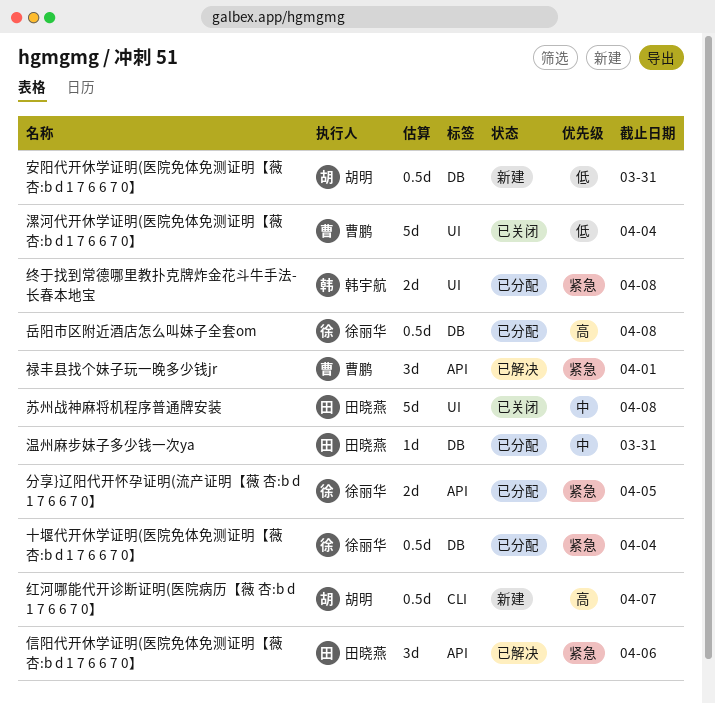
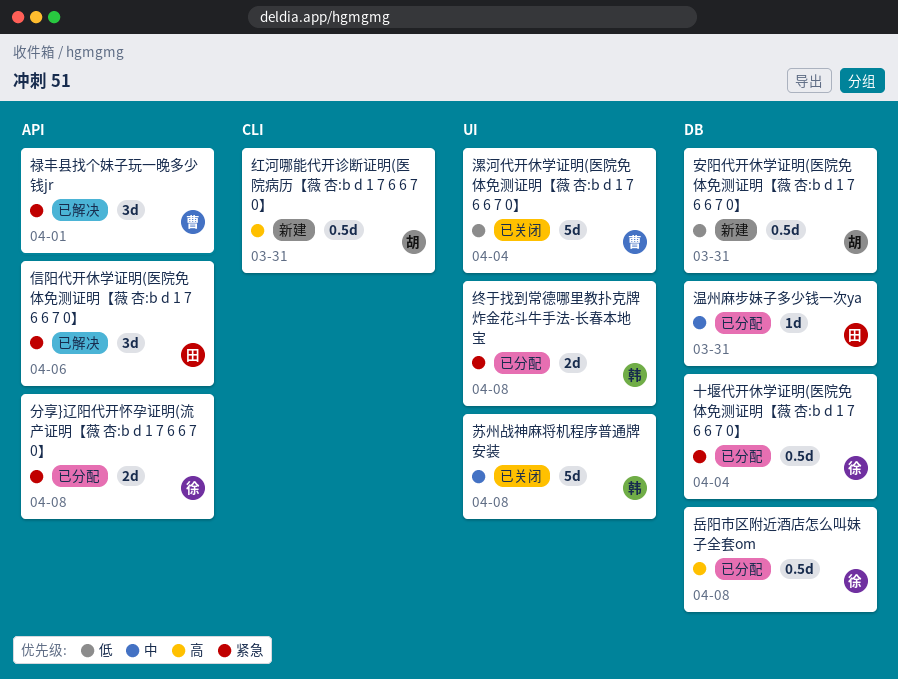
分享}辽阳代开怀孕证明(流产证明【薇 杏:b d 1 7 6 6 7 0】, due: Apr 5 -> Apr 8
红河哪能代开诊断证明(医院病历【薇 杏:b d 1 7 6 6 7 0】, due: Apr 7 -> Mar 31
苏州战神麻将机程序普通牌安装, owner: 田晓燕 -> 韩宇航

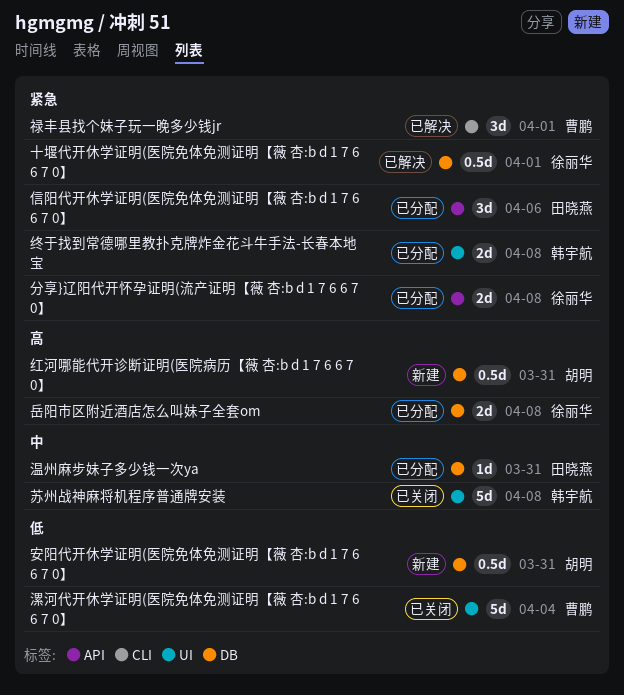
信阳代开休学证明(医院免体免测证明【薇 杏:b d 1 7 6 6 7 0】, status: 已解决 -> 已分配
十堰代开休学证明(医院免体免测证明【薇 杏:b d 1 7 6 6 7 0】, status: 已分配 -> 已解决
十堰代开休学证明(医院免体免测证明【薇 杏:b d 1 7 6 6 7 0】, due: Apr 4 -> Apr 1
岳阳市区附近酒店怎么叫妹子全套om, estimate: 0.5d -> 2d
禄丰县找个妹子玩一晚多少钱jr, label: API -> CLI
红河哪能代开诊断证明(医院病历【薇 杏:b d 1 7 6 6 7 0】, label: CLI -> DB

